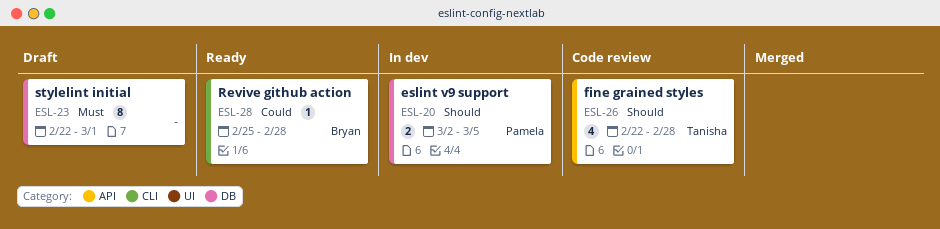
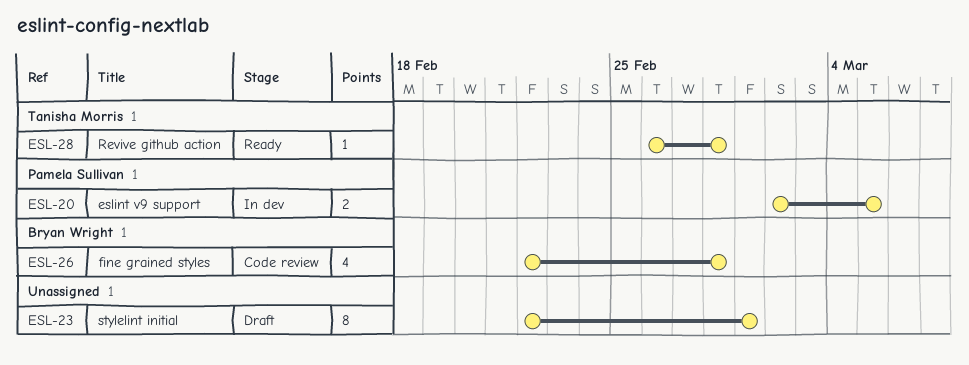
ESL-26, owner: Tanisha Morris -> Bryan Wright
ESL-28, owner: Bryan Wright -> Tanisha Morris
ESL-28, start: Feb 25 -> Feb 26

